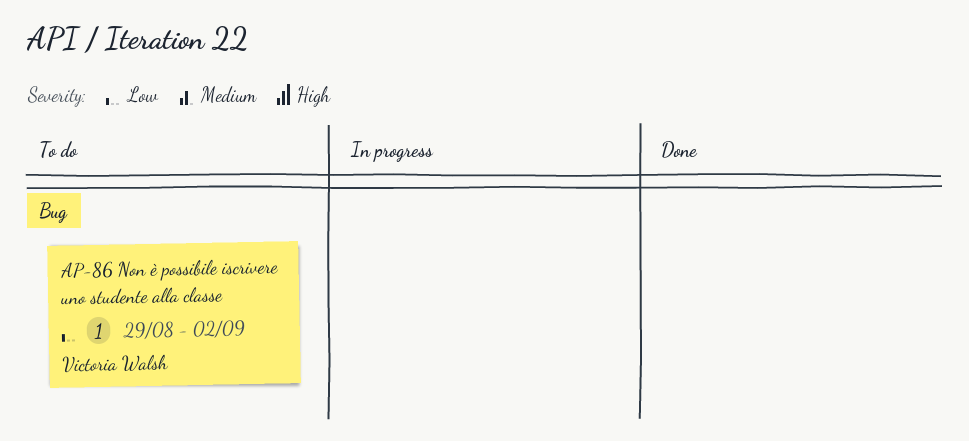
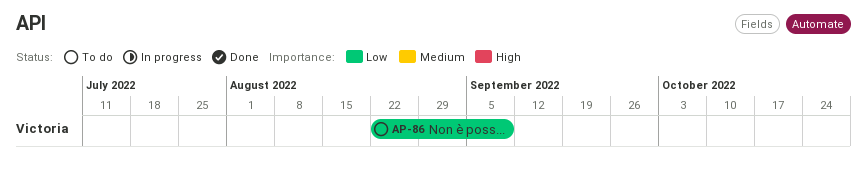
AP-86, start: Aug 29 -> Aug 22
AP-86, due: Sep 2 -> Sep 9

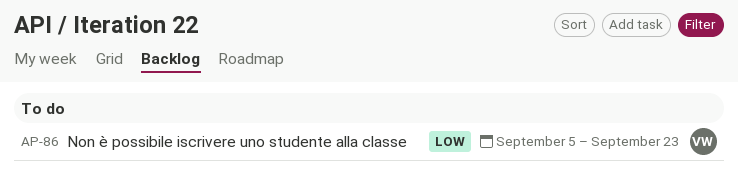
AP-86, start: Aug 22 -> Sep 5
AP-86, due: Sep 9 -> Sep 23

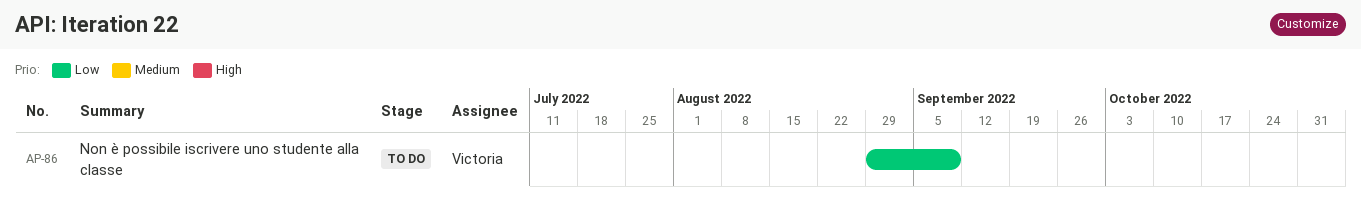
AP-86, start: Sep 5 -> Aug 29
AP-86, due: Sep 23 -> Sep 9

